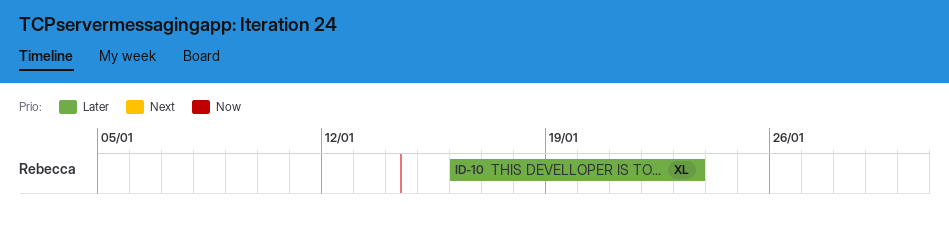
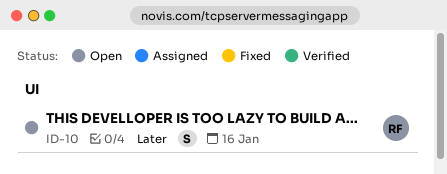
ID-10, estimate: XL -> S
ID-10, due: Jan 23 -> Jan 16

